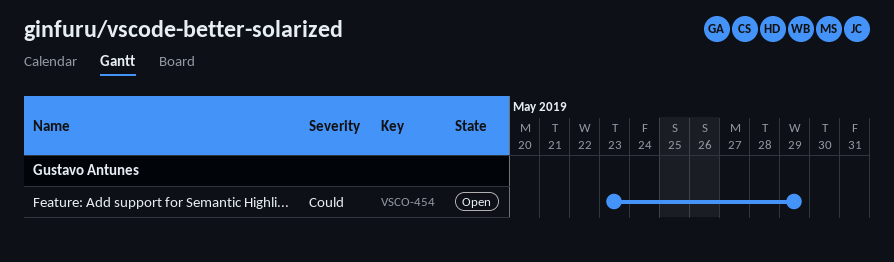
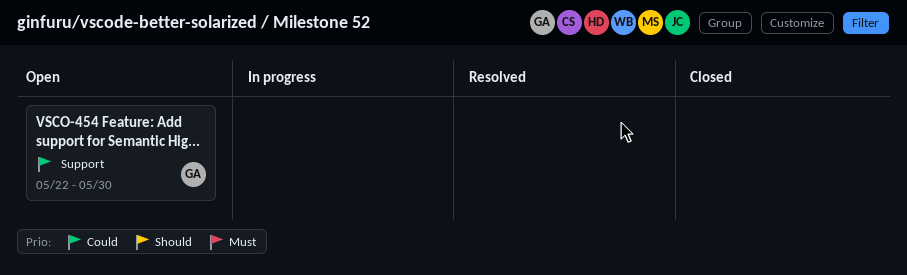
VSCO-454, start: May 23 -> May 22
VSCO-454, due: May 29 -> May 30

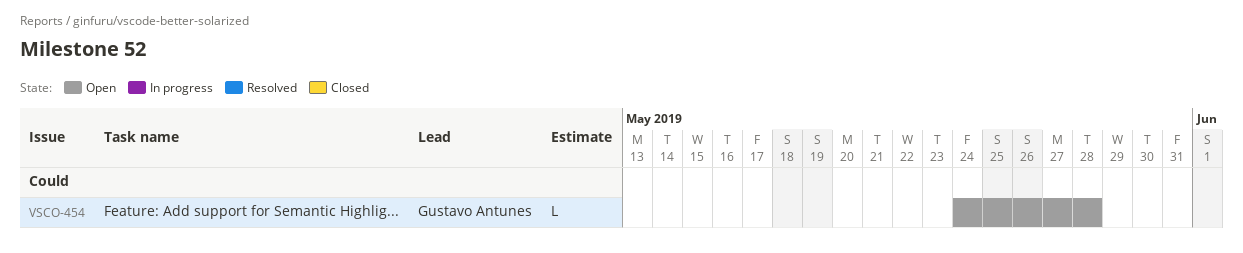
VSCO-454, start: May 22 -> May 24
VSCO-454, due: May 30 -> May 28

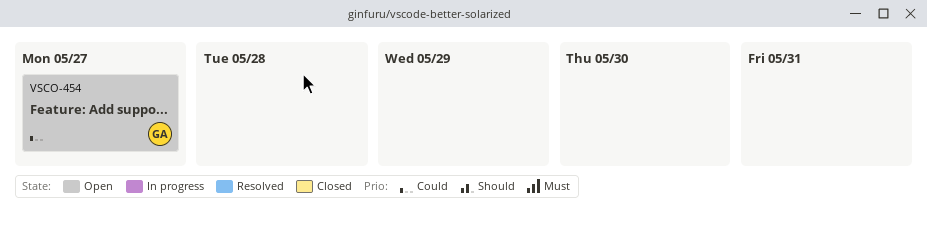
VSCO-454, due: May 28 -> May 27

